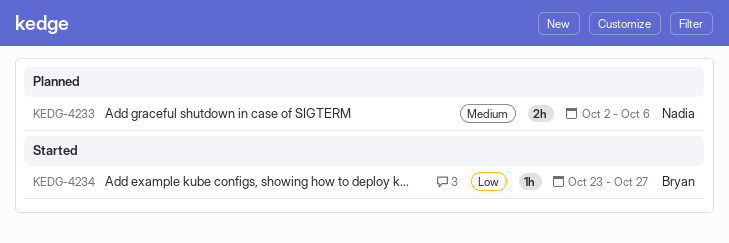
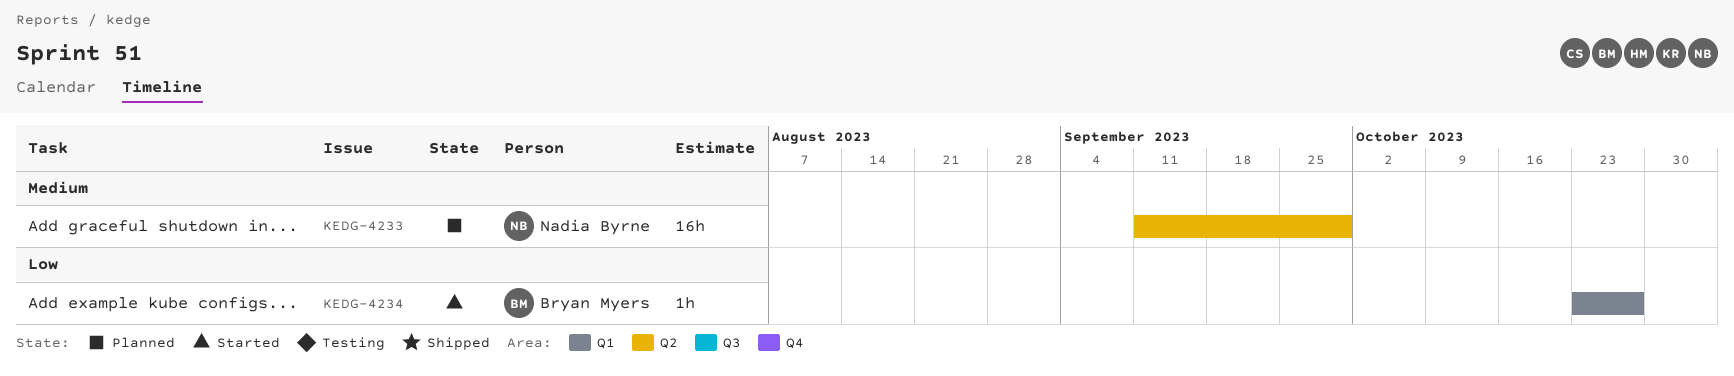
KEDG-4233, estimate: 2h -> 16h
KEDG-4233, start: Oct 2 -> Sep 11
KEDG-4233, due: Oct 6 -> Sep 29

